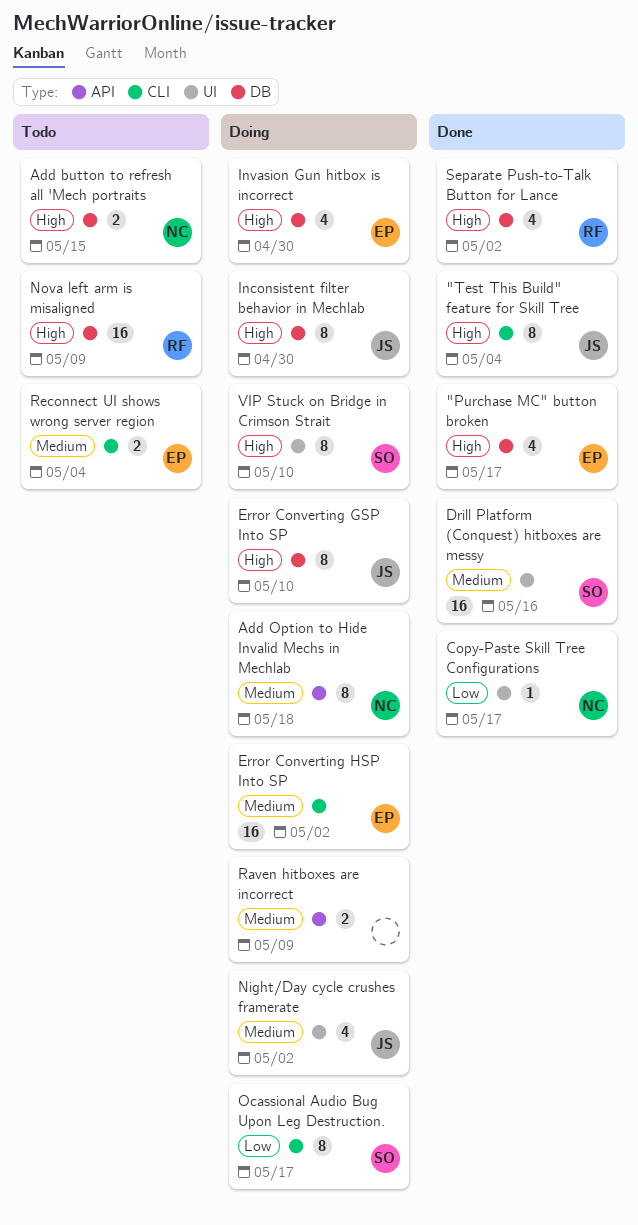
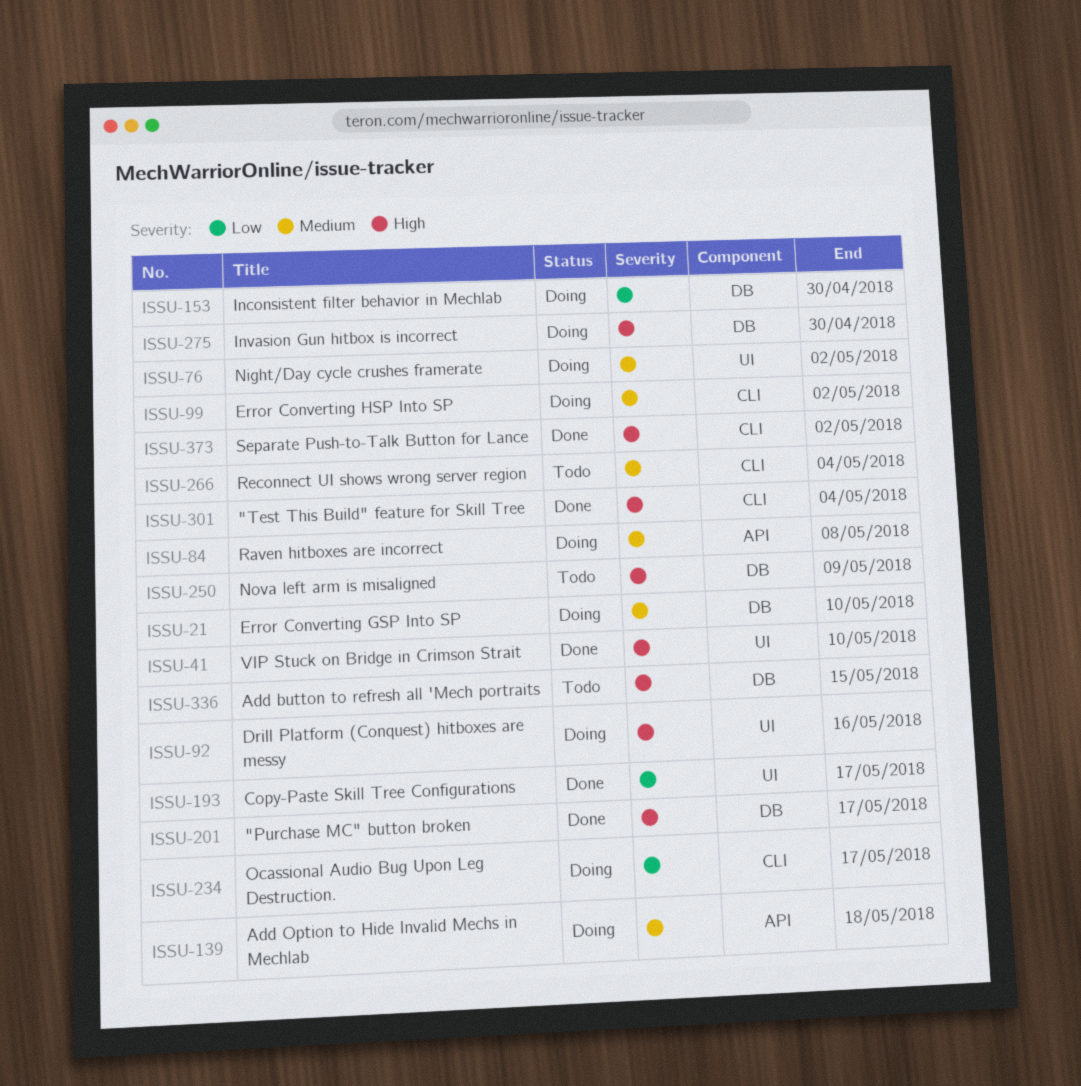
Drill Platform (Conquest) hitboxes are messy, status: Done -> Doing
Drill Platform (Conquest) hitboxes are messy, priority: Medium -> High
Error Converting GSP Into SP, priority: High -> Medium
Inconsistent filter behavior in Mechlab, priority: High -> Low
Raven hitboxes are incorrect, due: May 9 -> May 8
Separate Push-to-Talk Button for Lance, label: DB -> CLI
VIP Stuck on Bridge in Crimson Strait, status: Doing -> Done

